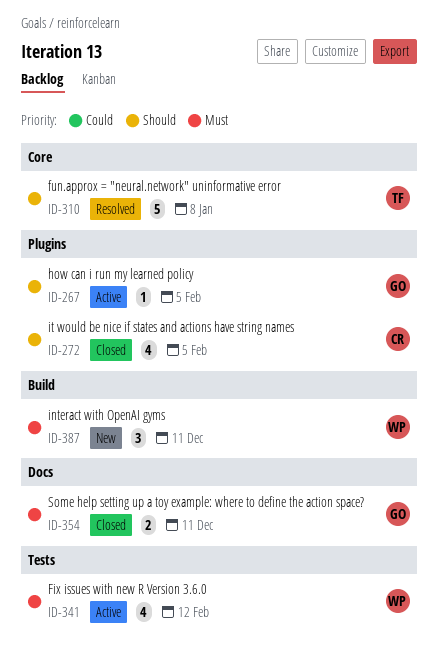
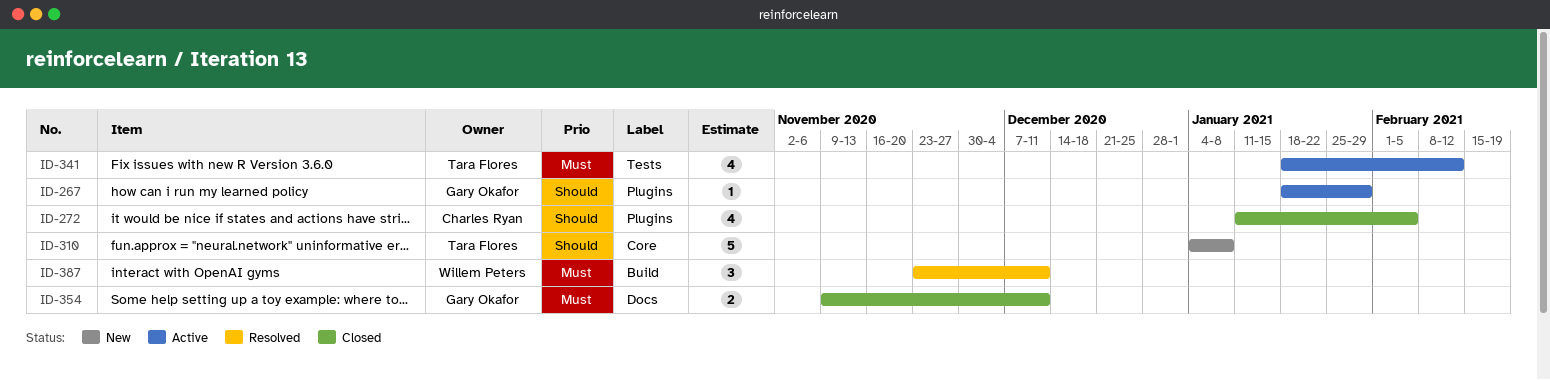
ID-267, due: Feb 5 -> Jan 29
ID-310, status: Resolved -> New
ID-341, owner: Willem Peters -> Tara Flores
ID-387, status: New -> Resolved

